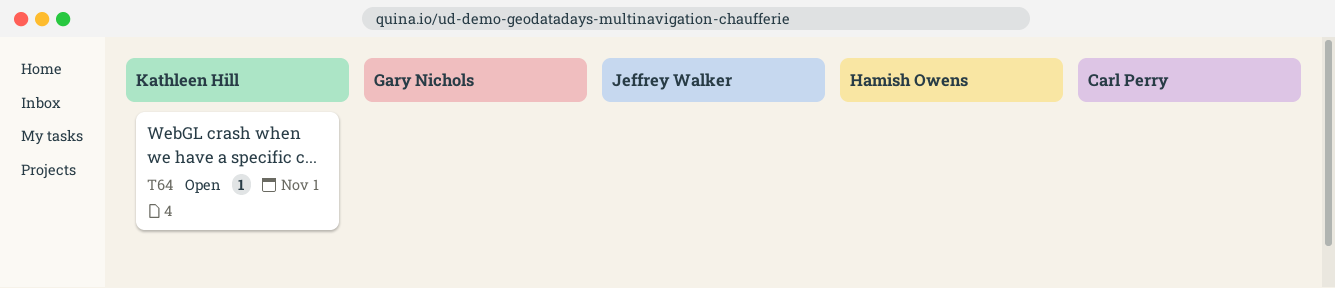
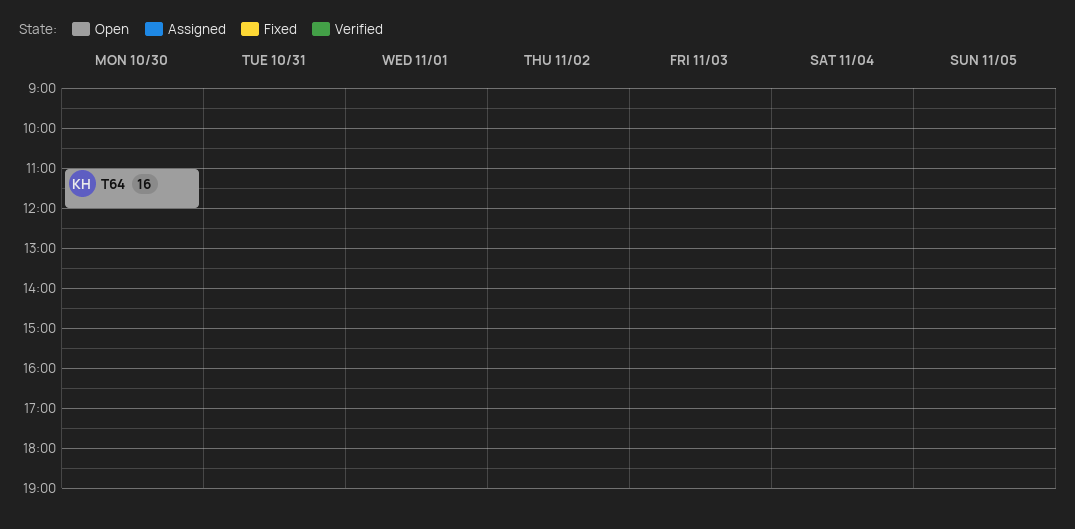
T64, estimate: 1 -> 16
T64, day: Nov 1 -> Oct 30

